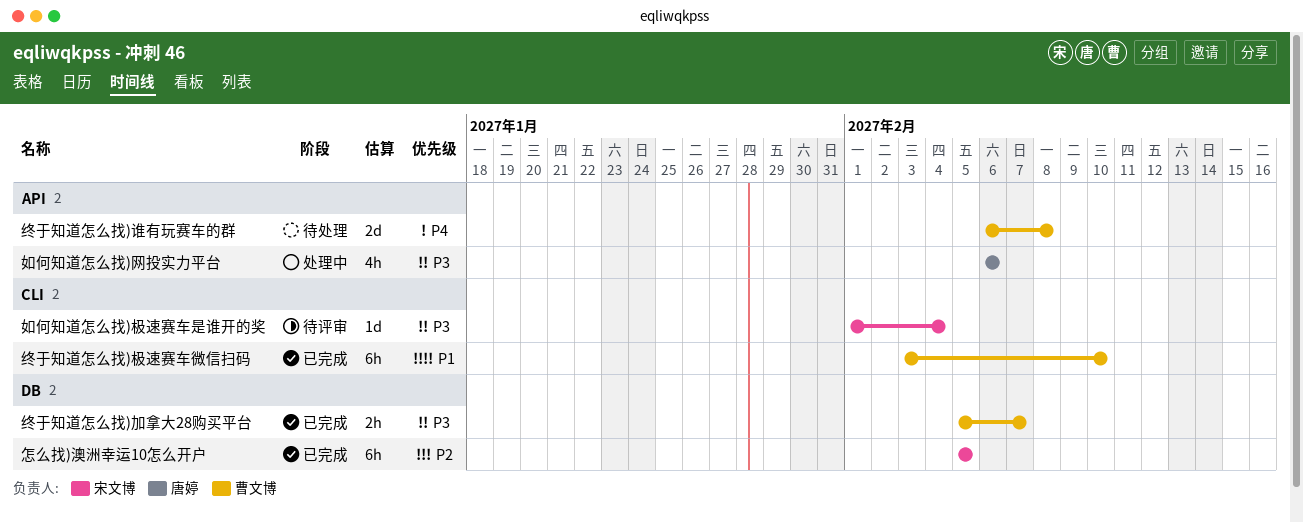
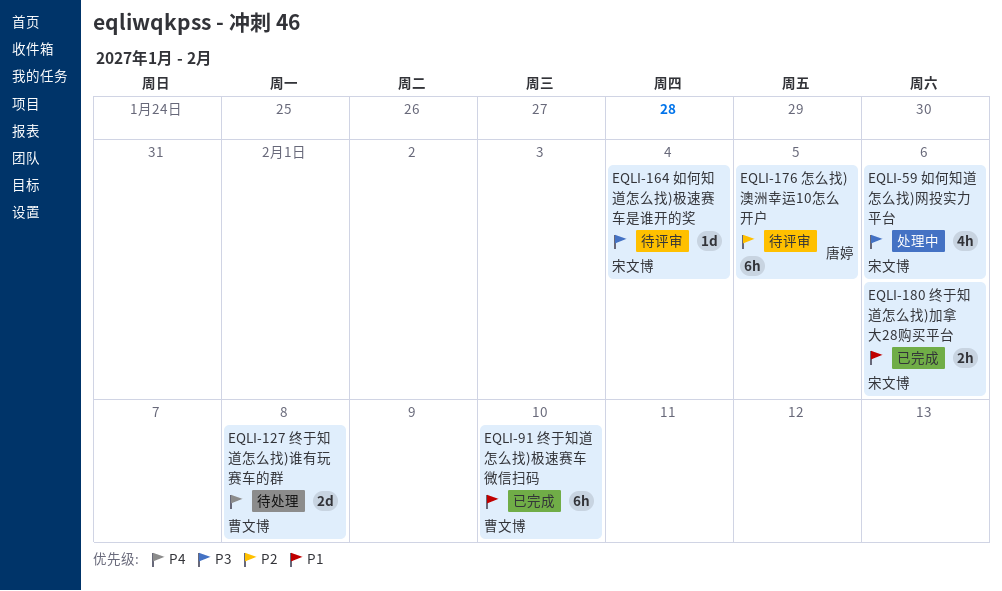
如何知道怎么找)网投实力平台, owner: 唐婷 -> 宋文博
怎么找)澳洲幸运10怎么开户, status: 已完成 -> 待评审
怎么找)澳洲幸运10怎么开户, owner: 宋文博 -> 唐婷
终于知道怎么找)加拿大28购买平台, owner: 曹文博 -> 宋文博
终于知道怎么找)加拿大28购买平台, priority: P3 -> P1
终于知道怎么找)加拿大28购买平台, due: Feb 7 -> Feb 6

